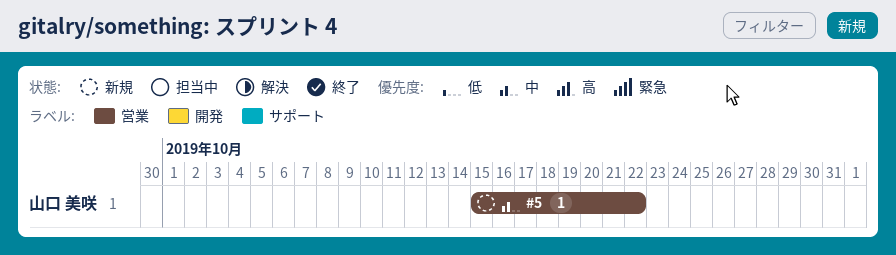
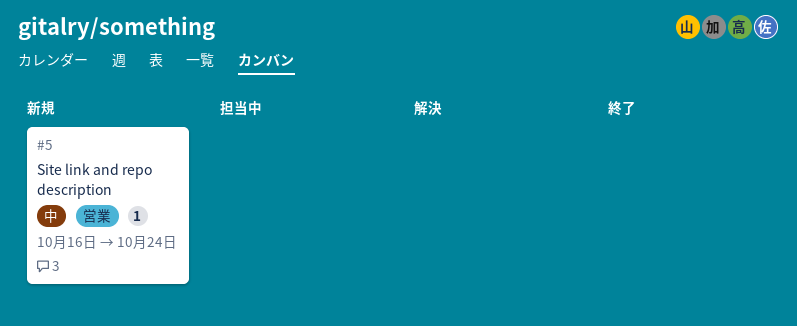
#5, start: Oct 15 -> Oct 16
#5, due: Oct 22 -> Oct 24

